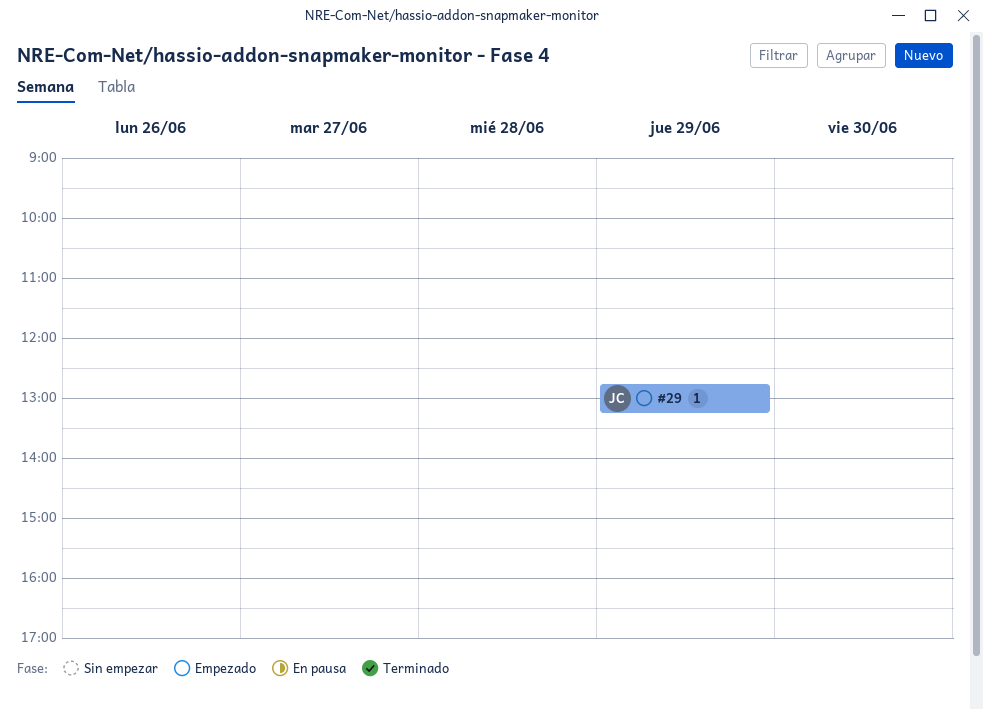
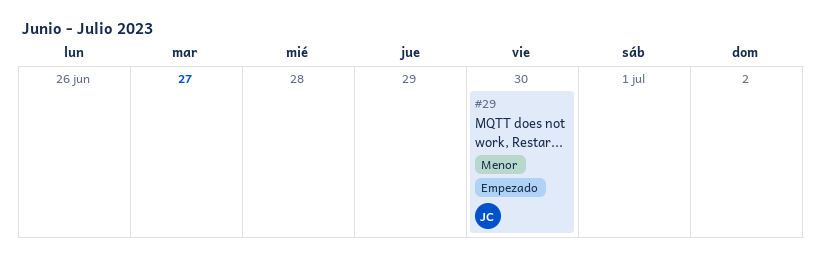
#29, day: Jun 29 -> Jun 30

